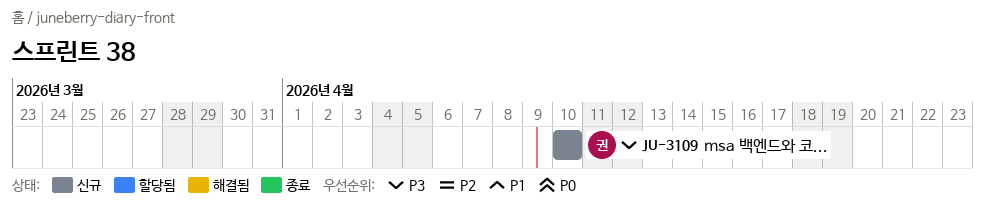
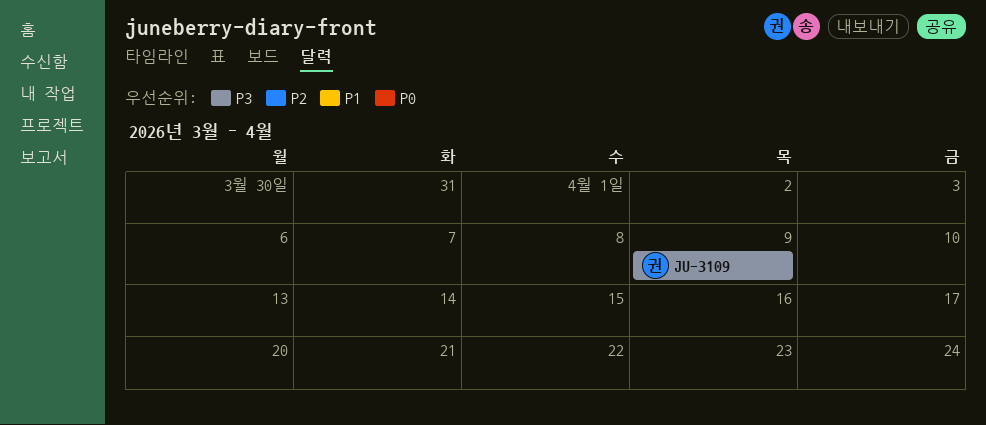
JU-3109, start: Apr 10 -> Apr 9
JU-3109, due: Apr 10 -> Apr 9

